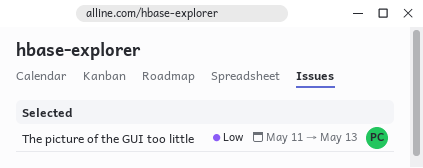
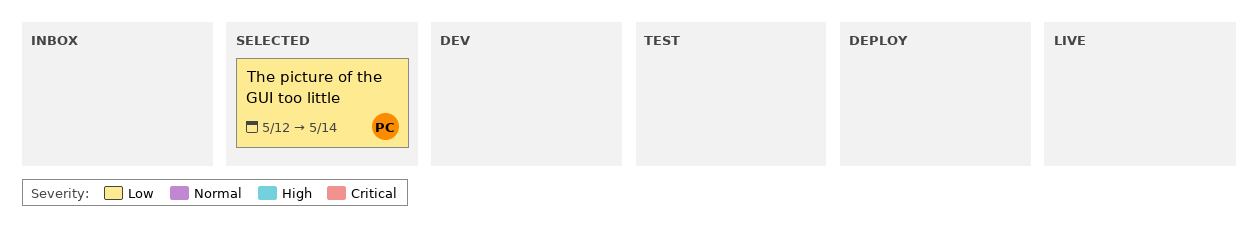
The picture of the GUI too little, start: May 11 -> May 12
The picture of the GUI too little, due: May 13 -> May 14

